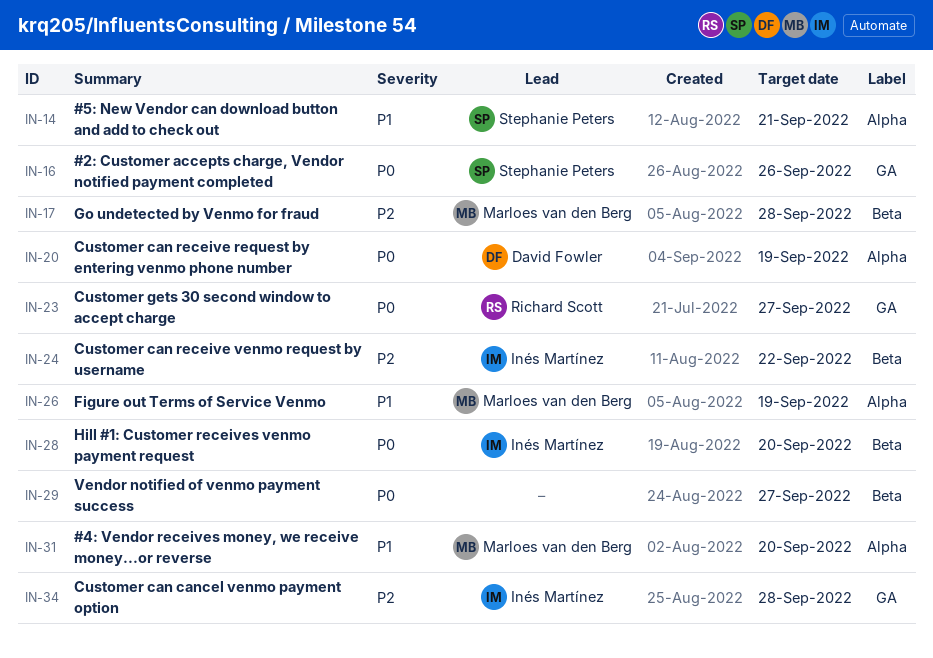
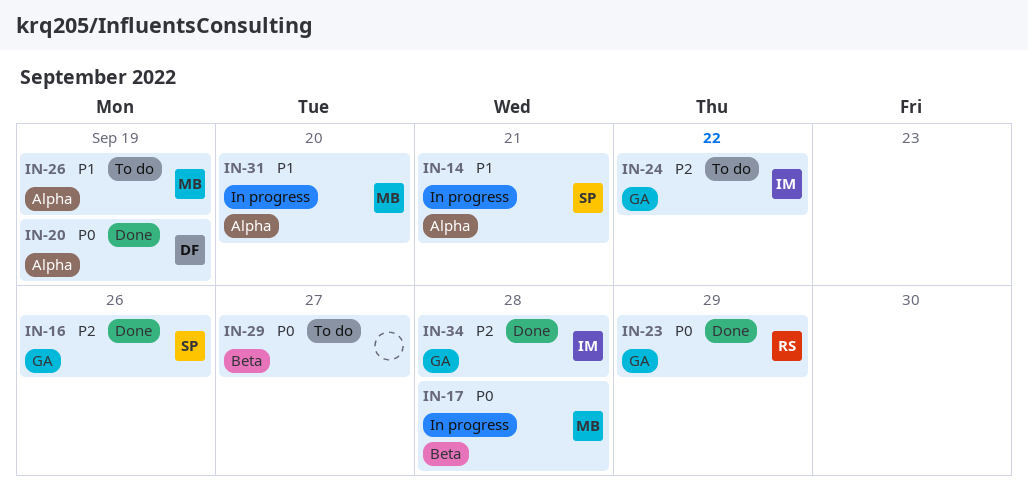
IN-16, priority: P0 -> P2
IN-17, priority: P2 -> P0
IN-23, due: Sep 27 -> Sep 29
IN-24, label: Beta -> GA
IN-28: present -> none

